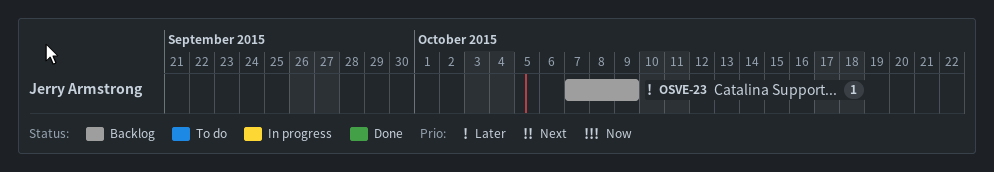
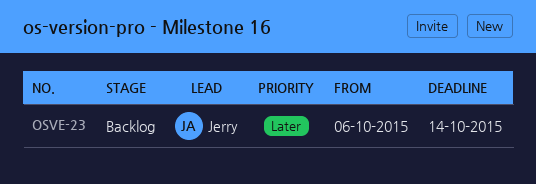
OSVE-23, start: Oct 7 -> Oct 6
OSVE-23, due: Oct 9 -> Oct 14

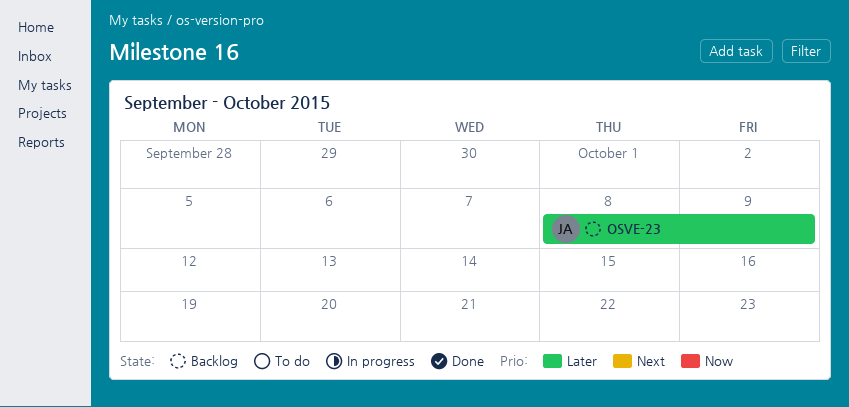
OSVE-23, start: Oct 6 -> Oct 8
OSVE-23, due: Oct 14 -> Oct 9

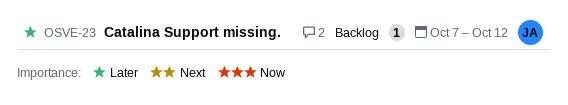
OSVE-23, start: Oct 8 -> Oct 7
OSVE-23, due: Oct 9 -> Oct 12

